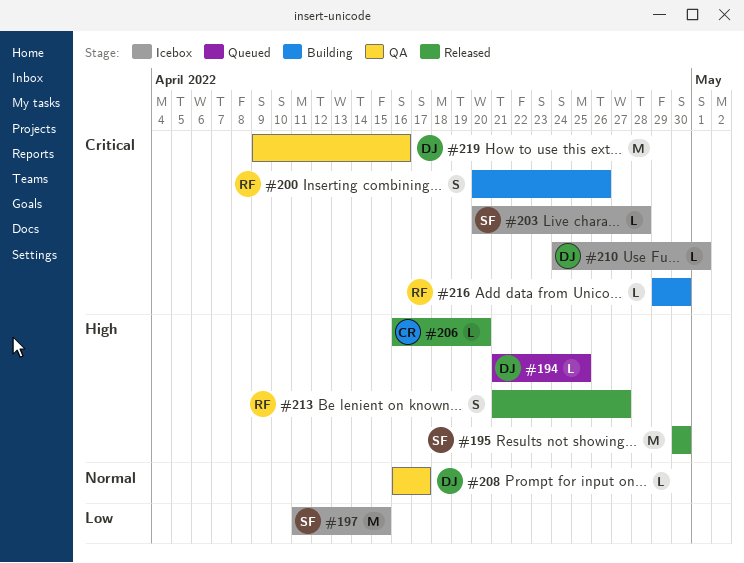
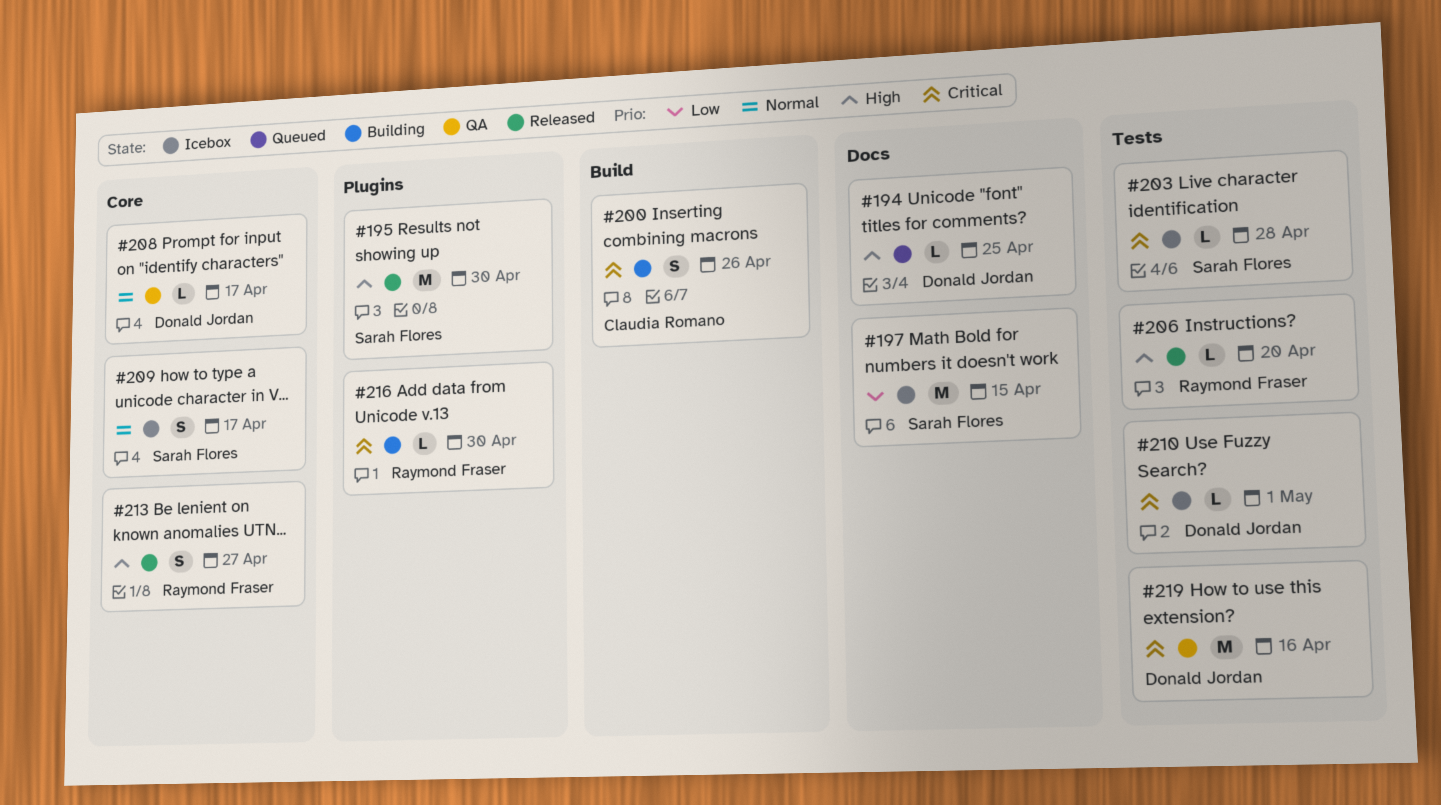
#200, owner: Raymond Fraser -> Claudia Romano
#206, owner: Claudia Romano -> Raymond Fraser
#209: none -> present

